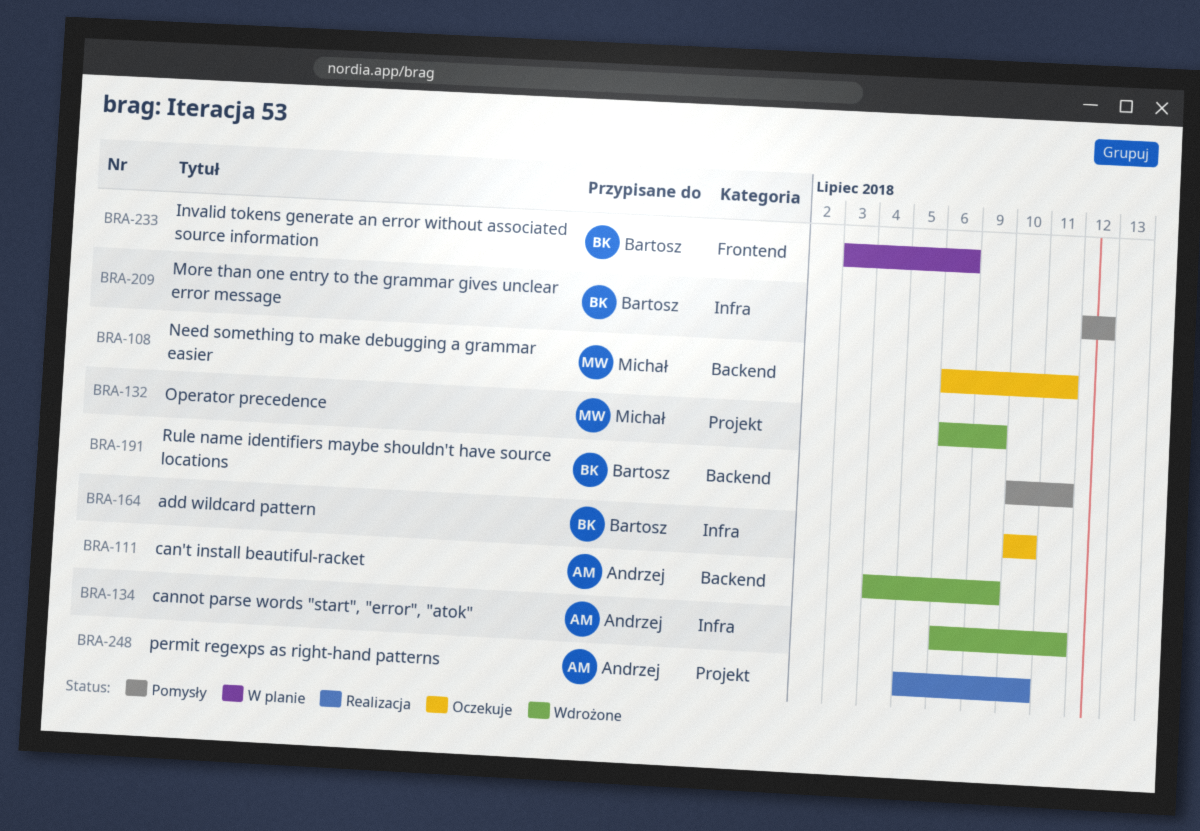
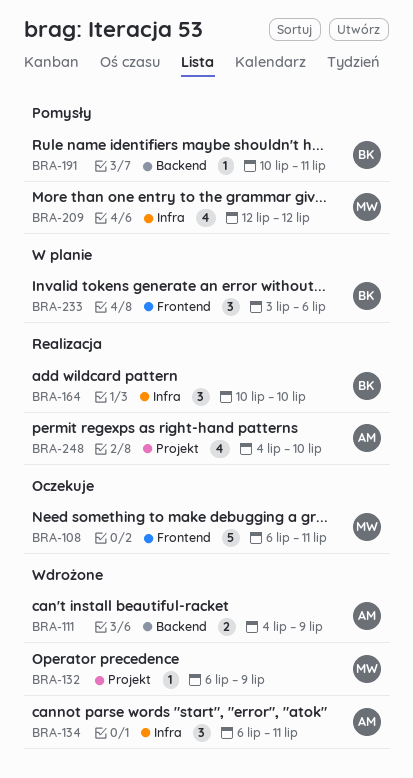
BRA-108, label: Backend -> Frontend
BRA-164, status: Oczekuje -> Realizacja
BRA-209, owner: Bartosz -> Michał
BRA-248, start: Jul 5 -> Jul 4

